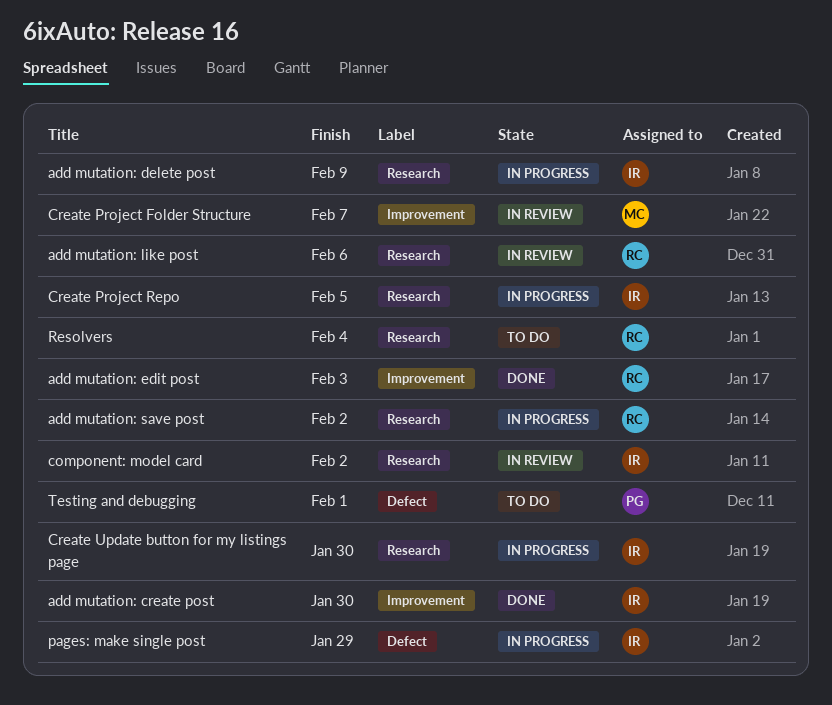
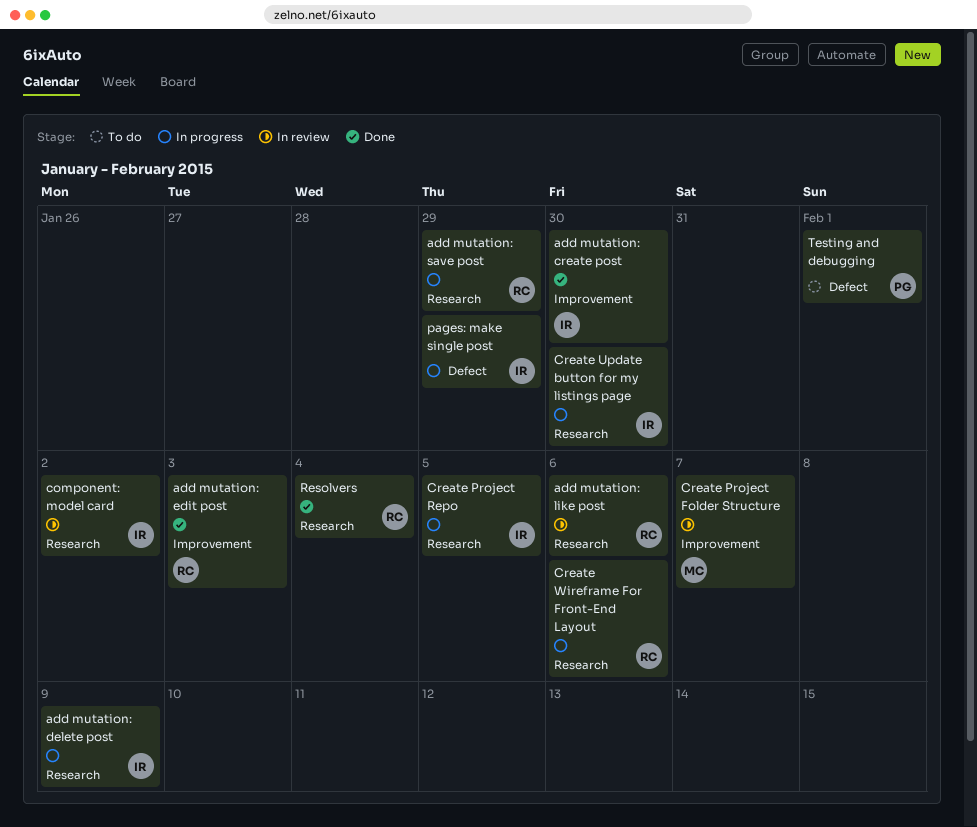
add mutation: save post, due: Feb 2 -> Jan 29
Create Wireframe For Front-End Layout: none -> present
Resolvers, status: To do -> Done

